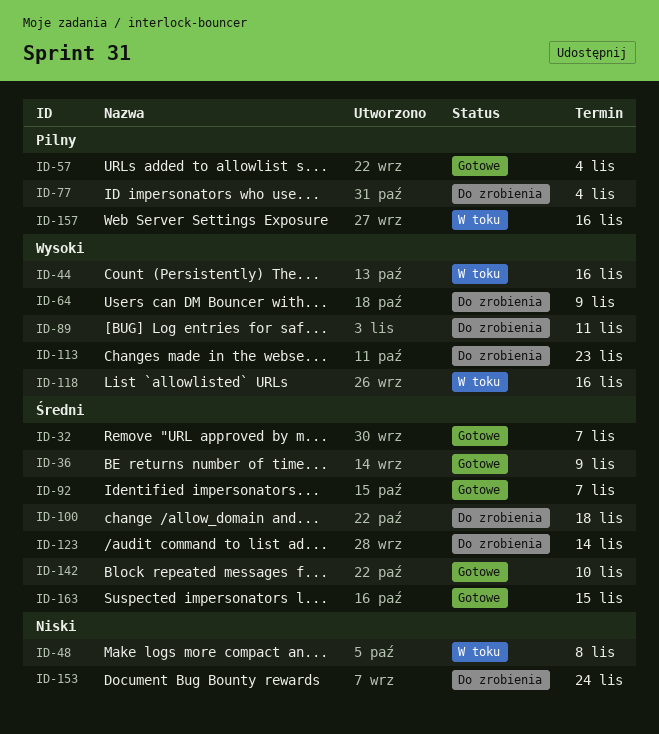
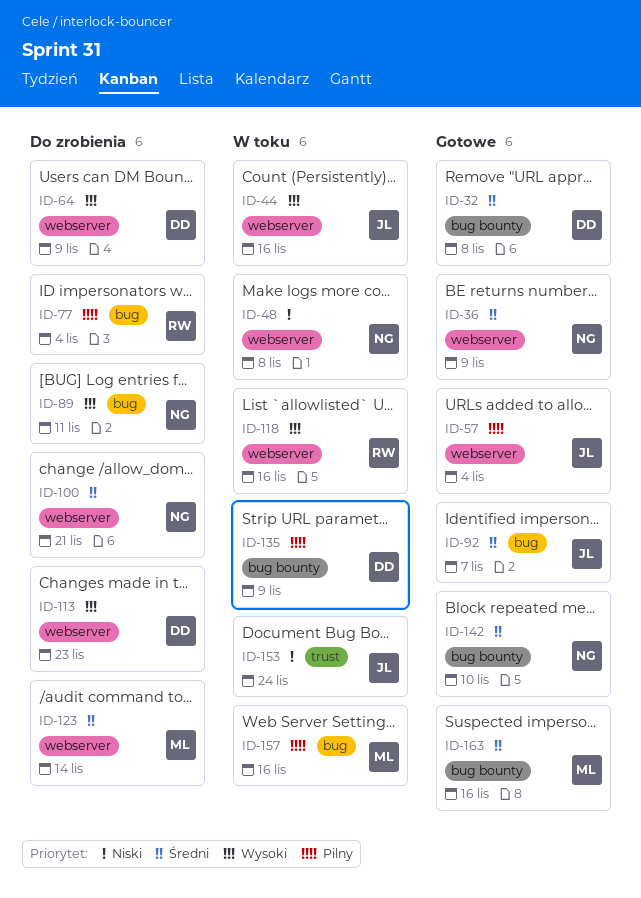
ID-32, due: Nov 7 -> Nov 8
ID-100, due: Nov 18 -> Nov 21
ID-135: none -> present
ID-153, status: Do zrobienia -> W toku
ID-163, due: Nov 15 -> Nov 16

